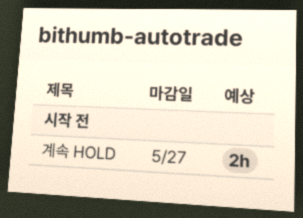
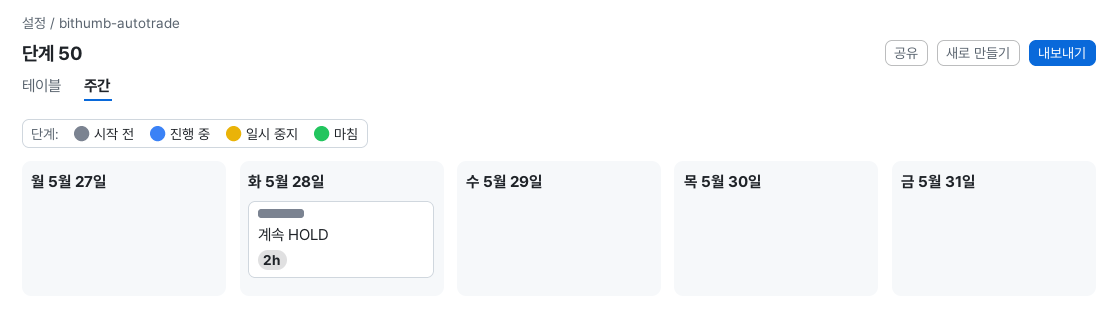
계속 HOLD, due: May 27 -> May 28

